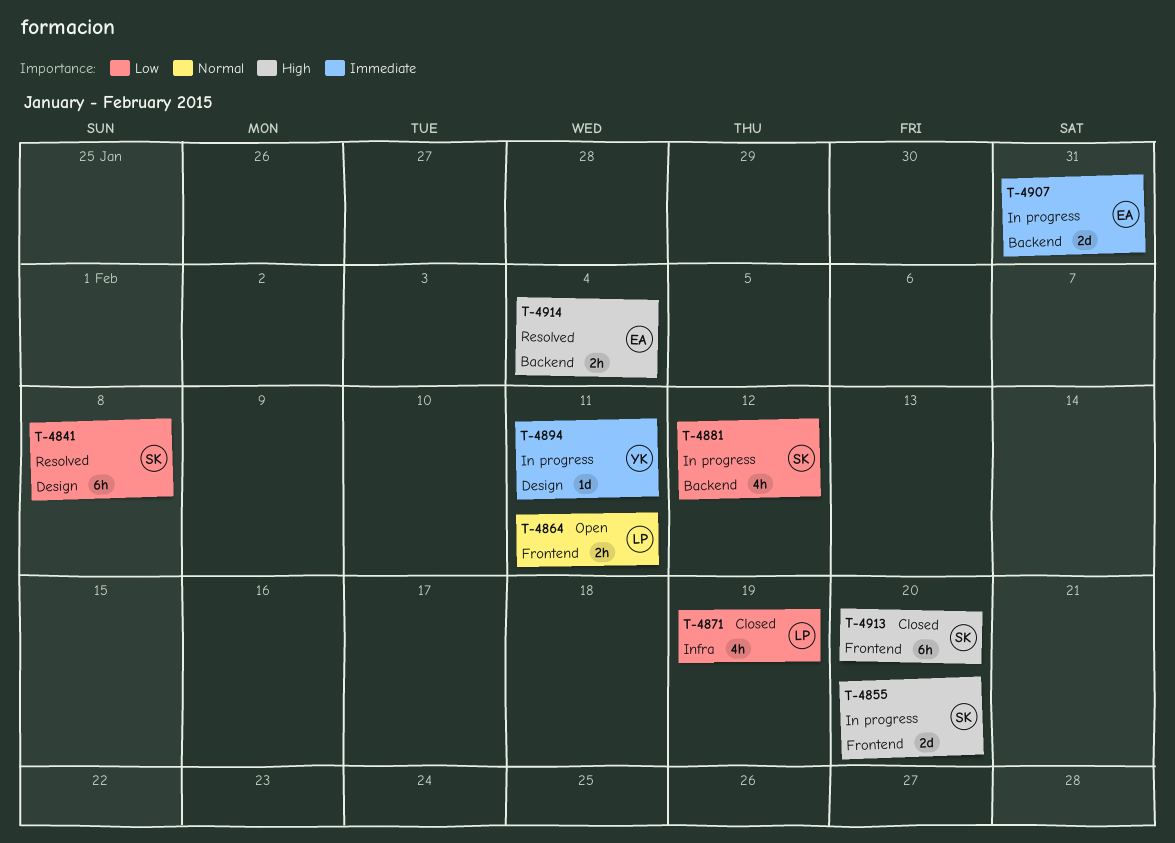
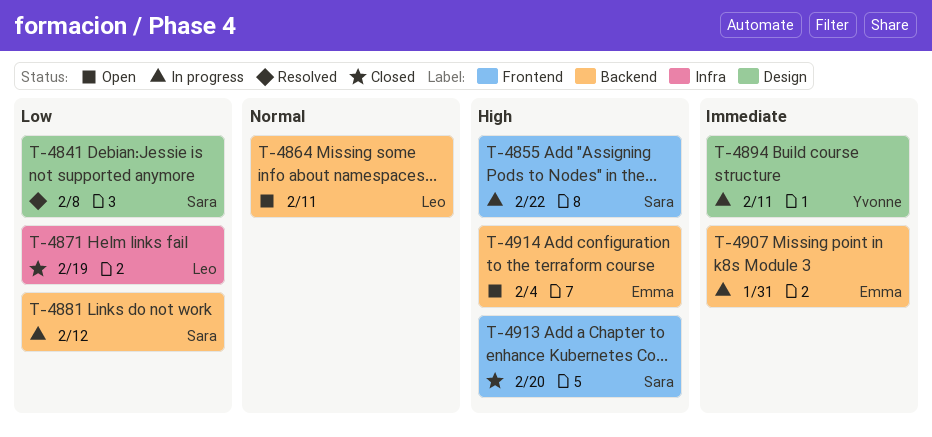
T-4855, due: Feb 20 -> Feb 22
T-4864, label: Frontend -> Backend
T-4914, status: Resolved -> Open

